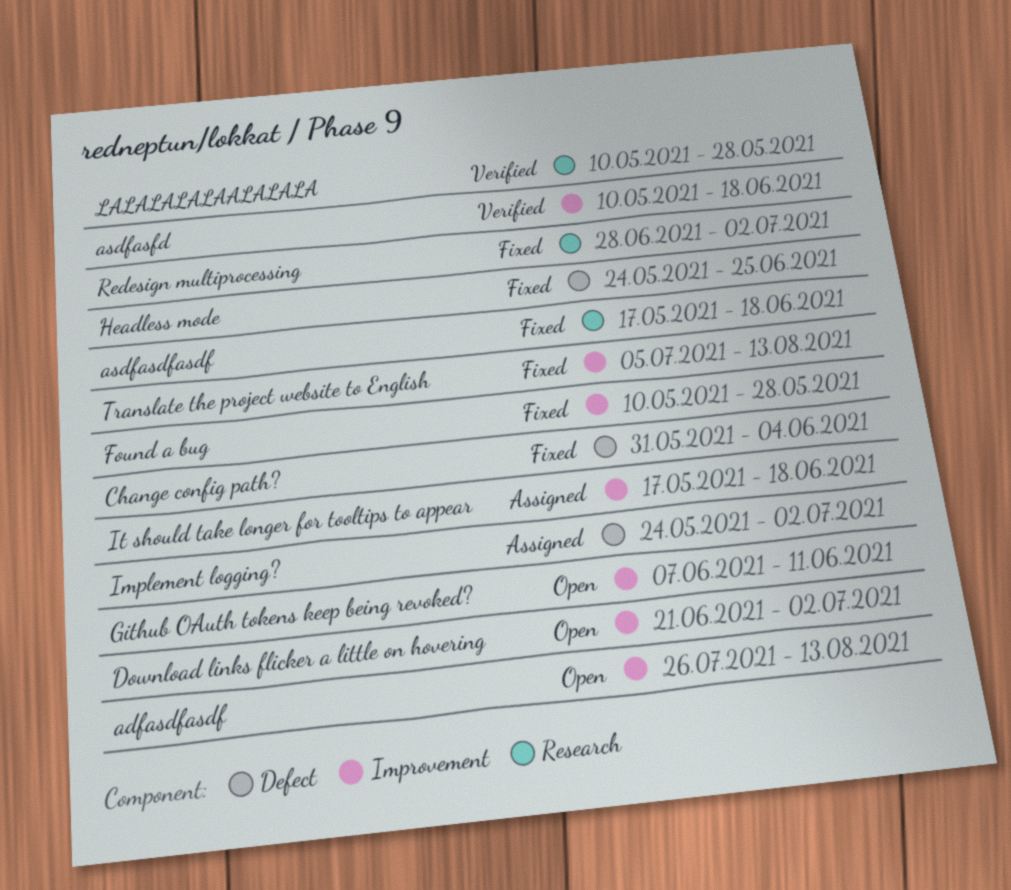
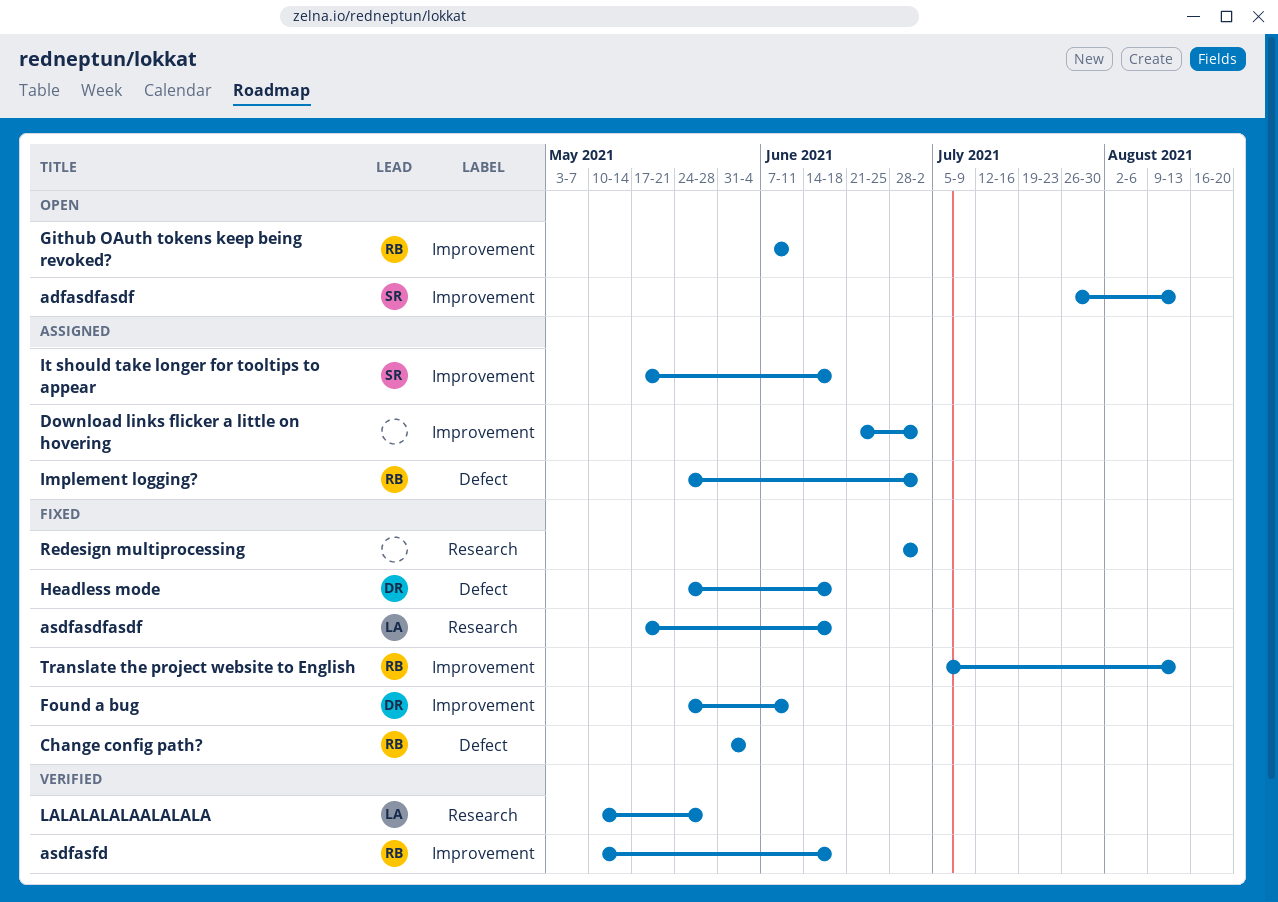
Download links flicker a little on hovering, status: Open -> Assigned
Found a bug, start: May 10 -> May 24
Found a bug, due: May 28 -> Jun 11
Headless mode, due: Jun 25 -> Jun 18

